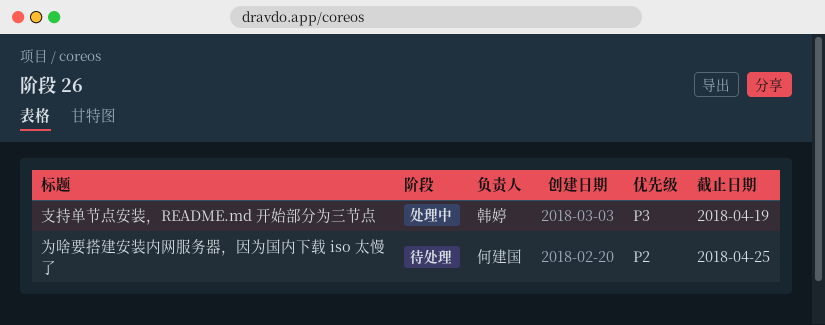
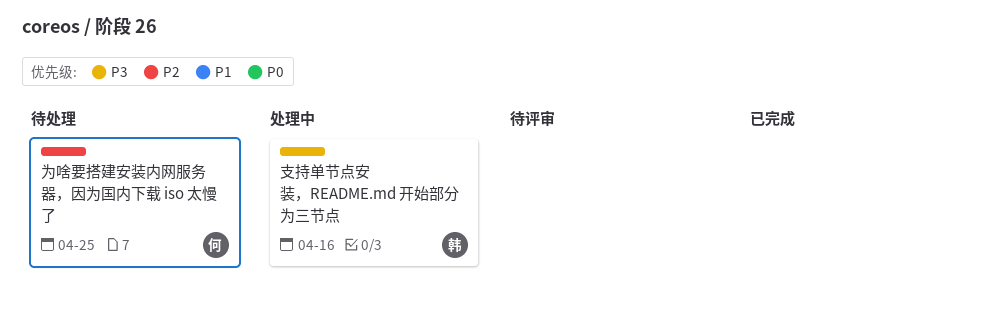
支持单节点安装，README.md 开始部分为三节点, due: Apr 19 -> Apr 16

